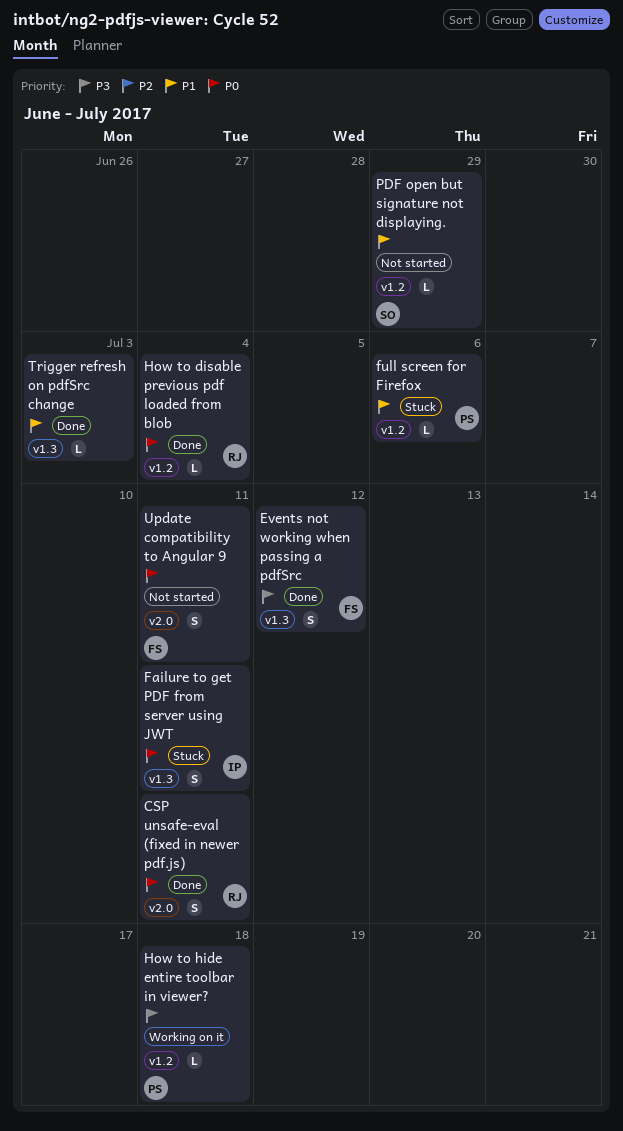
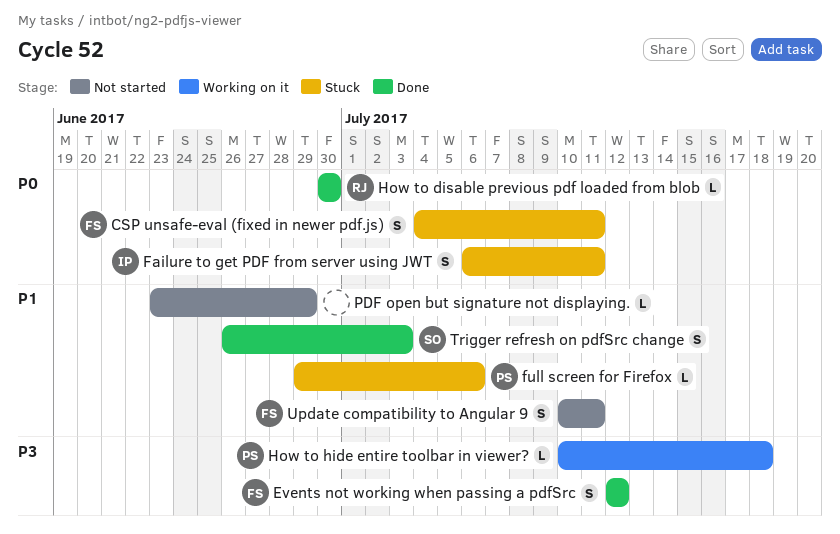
CSP unsafe-eval (fixed in newer pdf.js), status: Done -> Stuck
CSP unsafe-eval (fixed in newer pdf.js), owner: RJ -> FS
How to disable previous pdf loaded from blob, due: Jul 4 -> Jun 30
PDF open but signature not displaying., owner: SO -> none
Trigger refresh on pdfSrc change, owner: none -> SO
Trigger refresh on pdfSrc change, estimate: L -> S
Update compatibility to Angular 9, priority: P0 -> P1

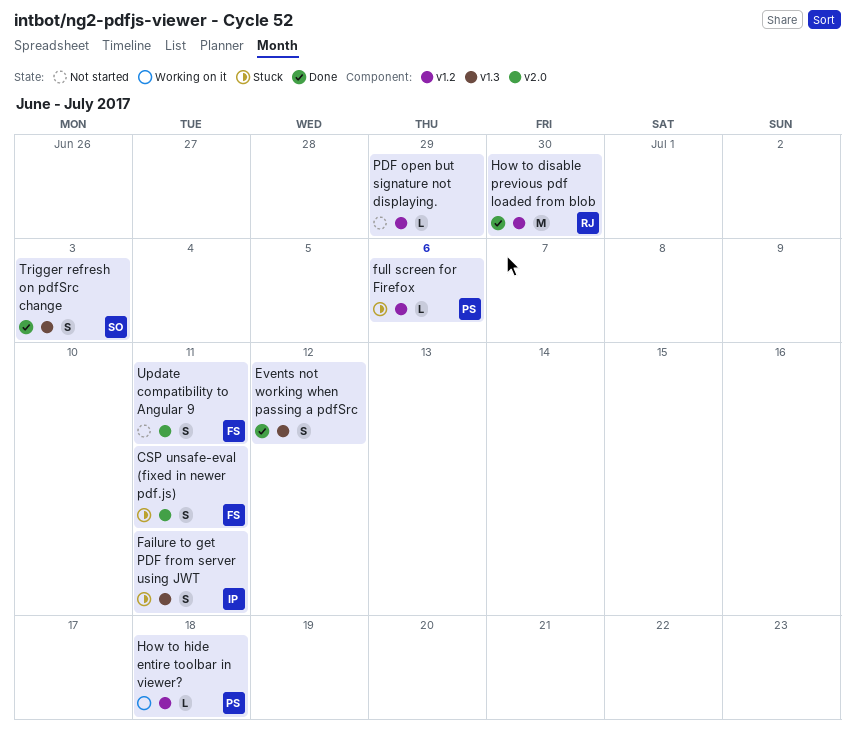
Events not working when passing a pdfSrc, owner: FS -> none
How to disable previous pdf loaded from blob, estimate: L -> M

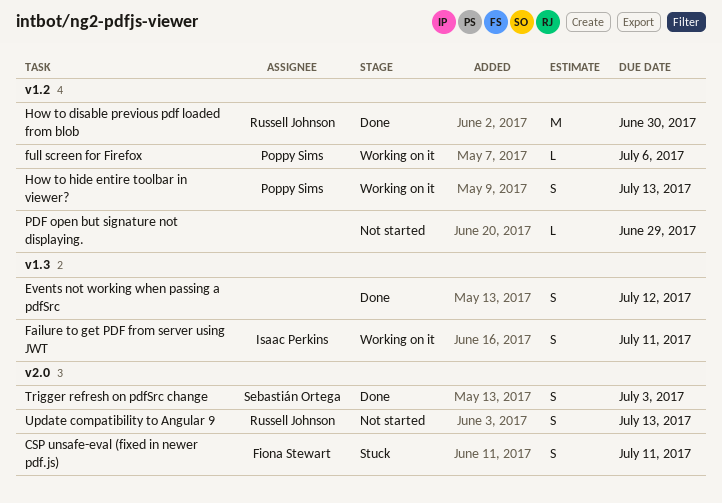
Failure to get PDF from server using JWT, status: Stuck -> Working on it
full screen for Firefox, status: Stuck -> Working on it
How to hide entire toolbar in viewer?, estimate: L -> S
How to hide entire toolbar in viewer?, due: Jul 18 -> Jul 13
Trigger refresh on pdfSrc change, label: v1.3 -> v2.0
Update compatibility to Angular 9, owner: Fiona Stewart -> Russell Johnson
Update compatibility to Angular 9, due: Jul 11 -> Jul 13

